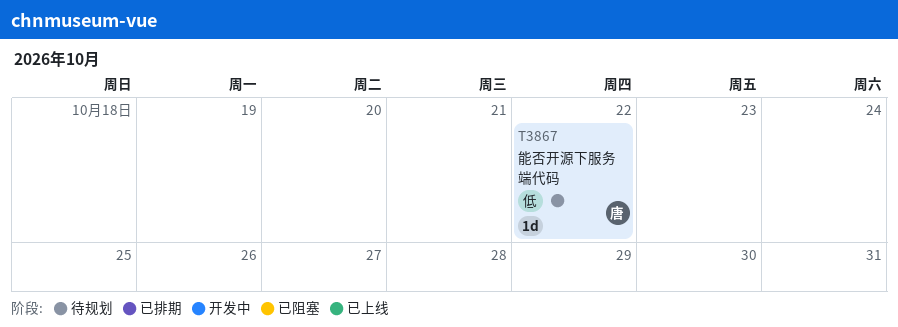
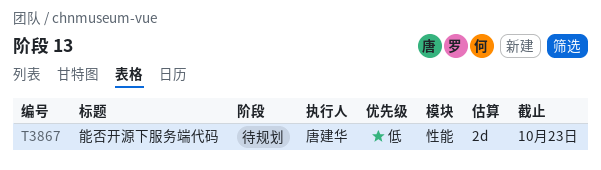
T3867, estimate: 1d -> 2d
T3867, due: Oct 22 -> Oct 23

